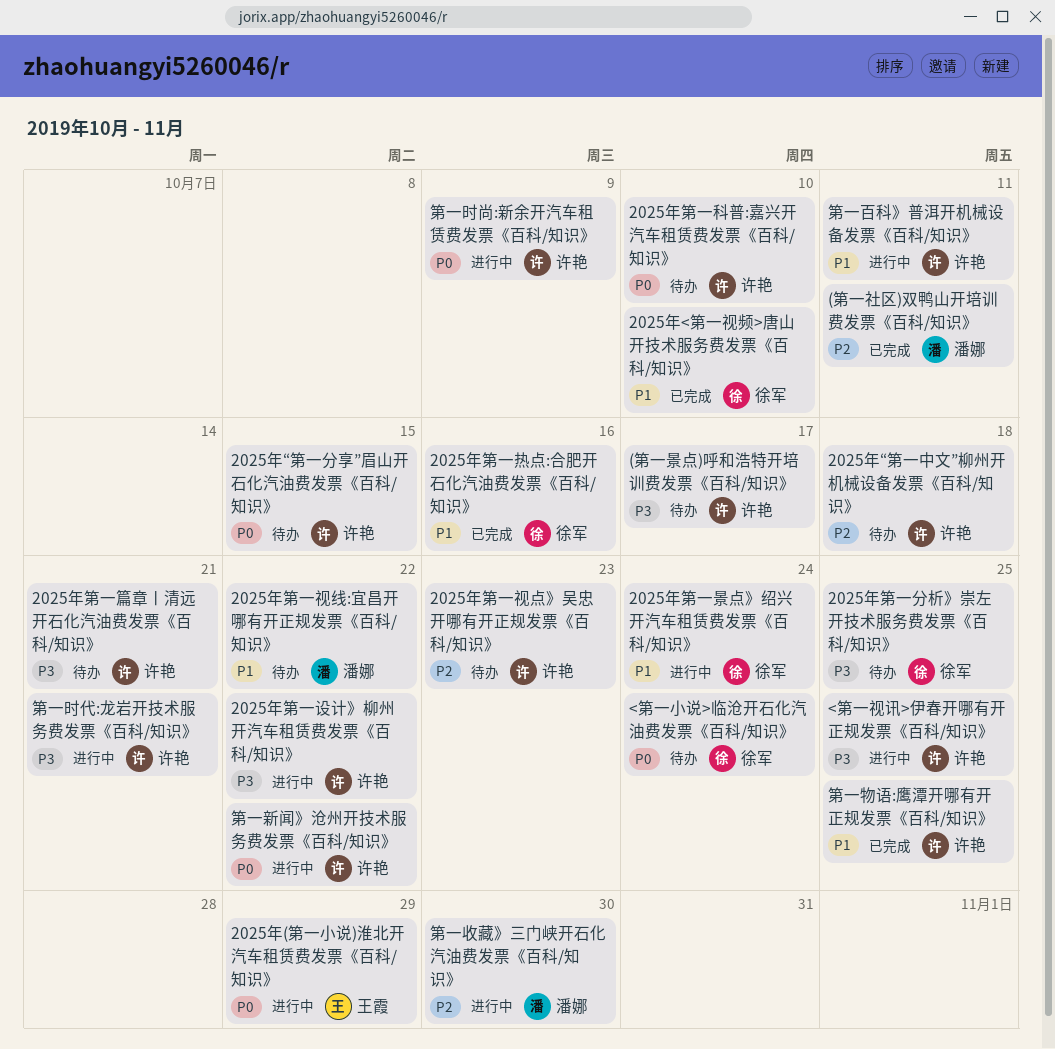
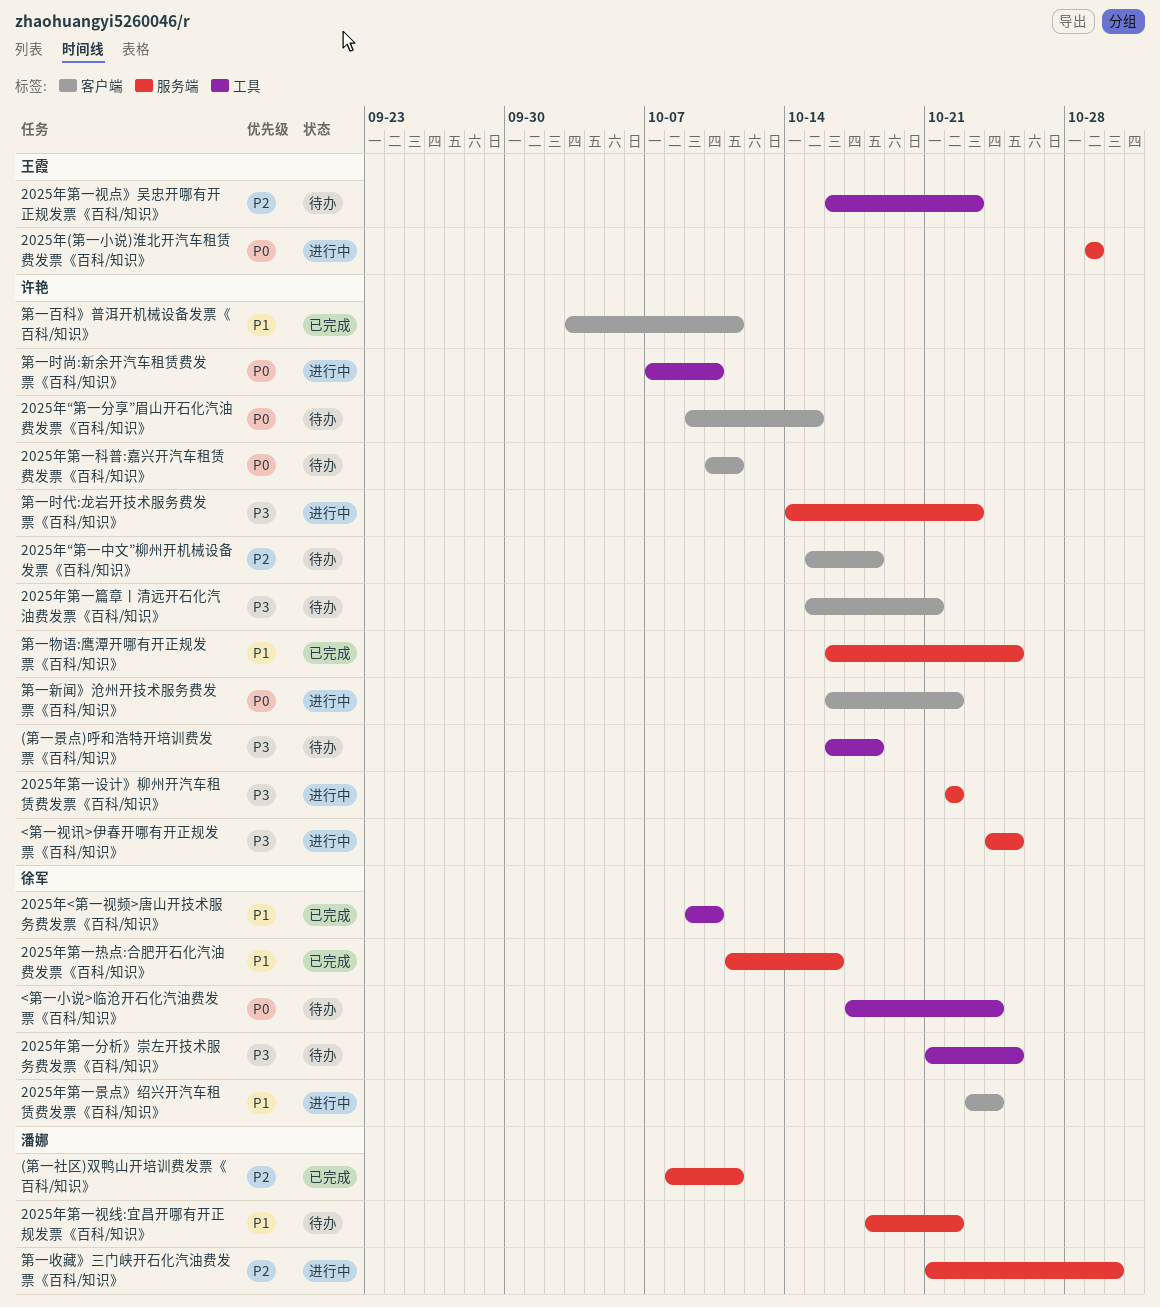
(第一景点)呼和浩特开培训费发票《百科/知识》, due: Oct 17 -> Oct 18
2025年第一科普:嘉兴开汽车租赁费发票《百科/知识》, due: Oct 10 -> Oct 11
2025年第一视点》吴忠开哪有开正规发票《百科/知识》, owner: 许艳 -> 王霞
第一时代:龙岩开技术服务费发票《百科/知识》, due: Oct 21 -> Oct 23
第一时尚:新余开汽车租赁费发票《百科/知识》, due: Oct 9 -> Oct 10
第一百科》普洱开机械设备发票《百科/知识》, status: 进行中 -> 已完成

